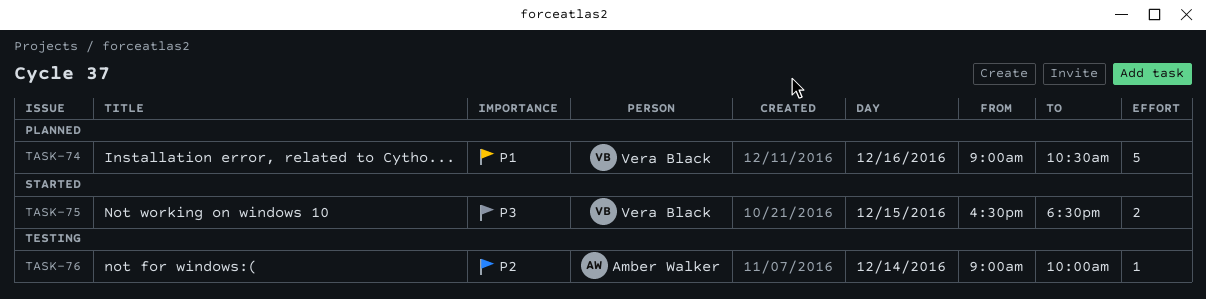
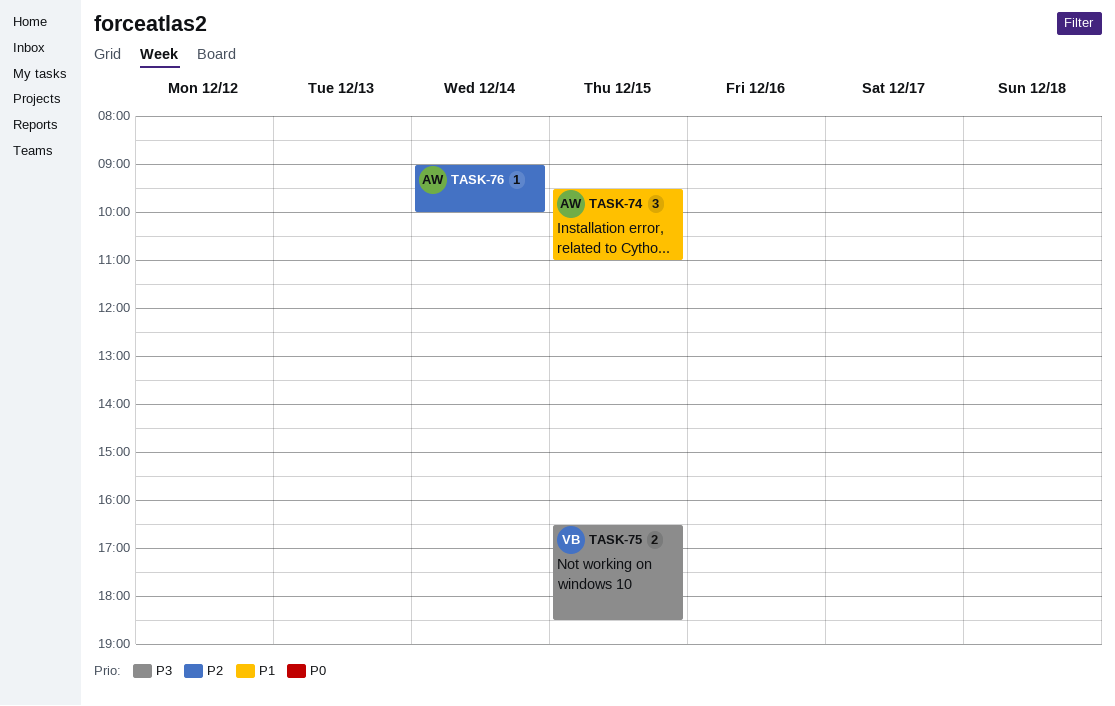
TASK-74, owner: Vera Black -> Amber Walker
TASK-74, estimate: 5 -> 3
TASK-74, day: Dec 16 -> Dec 15
TASK-74, begins: 09:00 -> 09:30
TASK-74, ends: 10:30 -> 11:00

